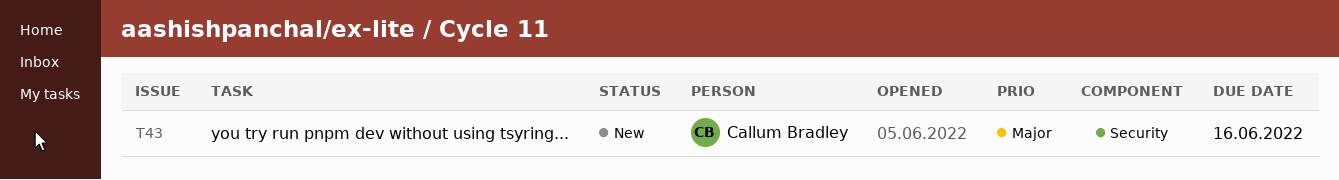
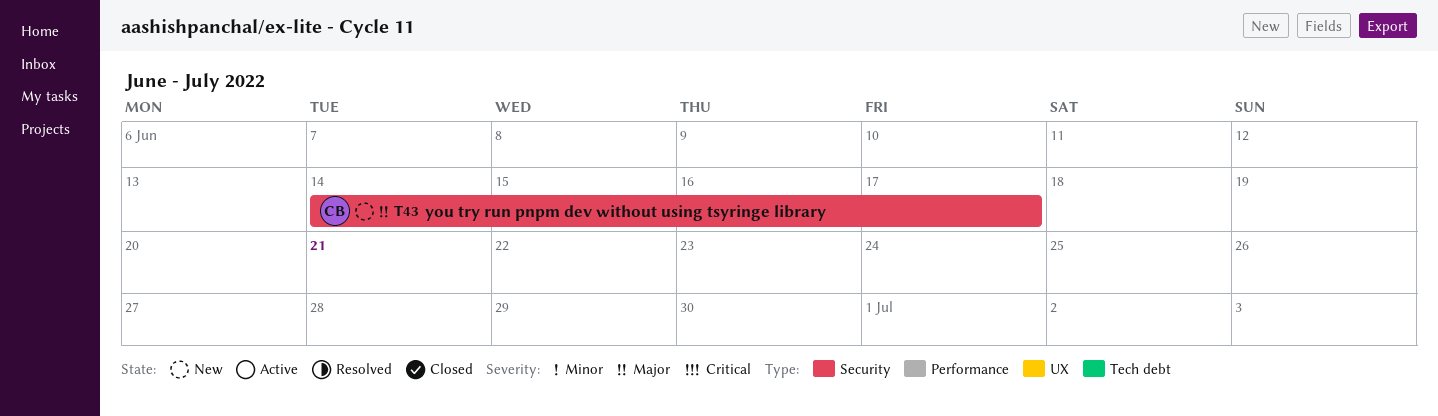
T43, due: Jun 16 -> Jun 17

